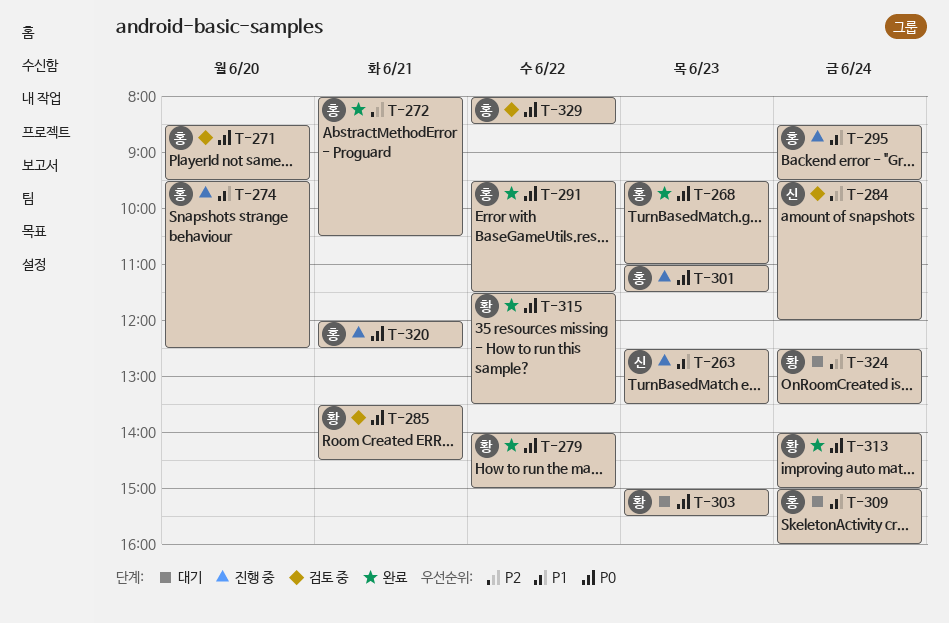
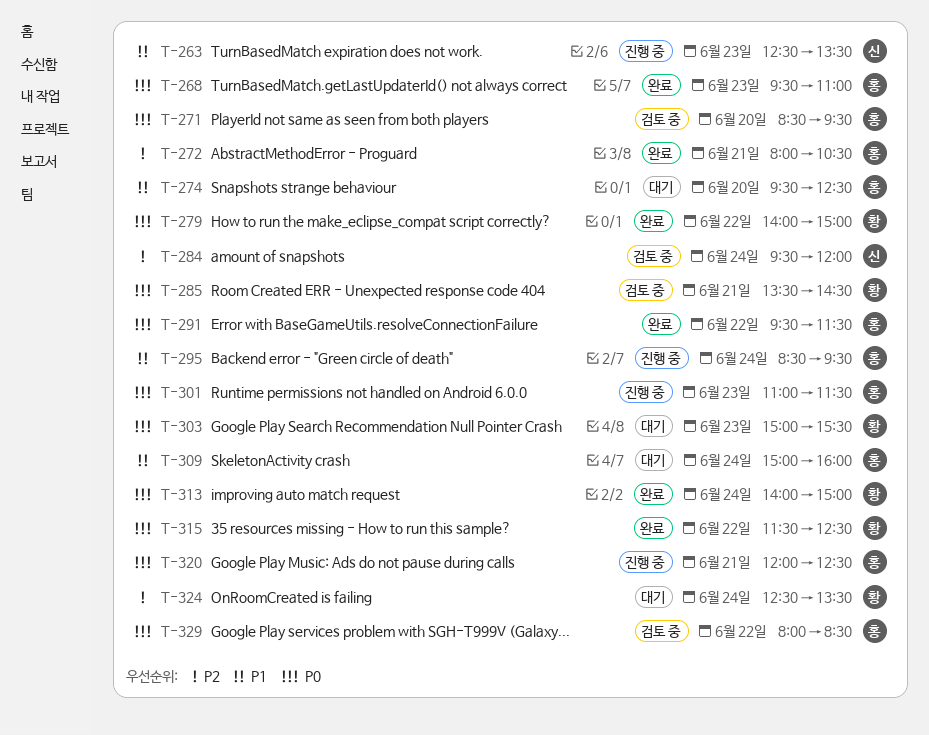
T-274, status: 진행 중 -> 대기
T-315, ends: 13:30 -> 12:30

